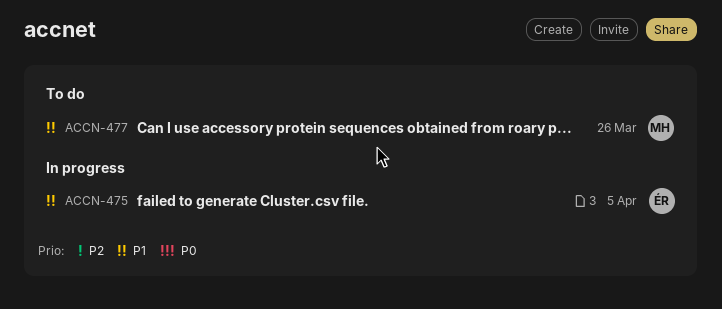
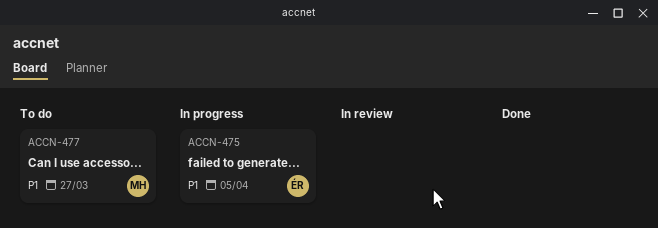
ACCN-477, due: Mar 26 -> Mar 27

